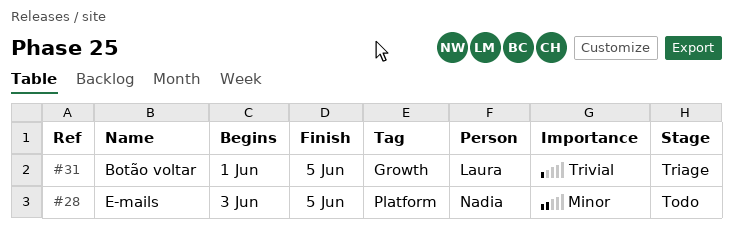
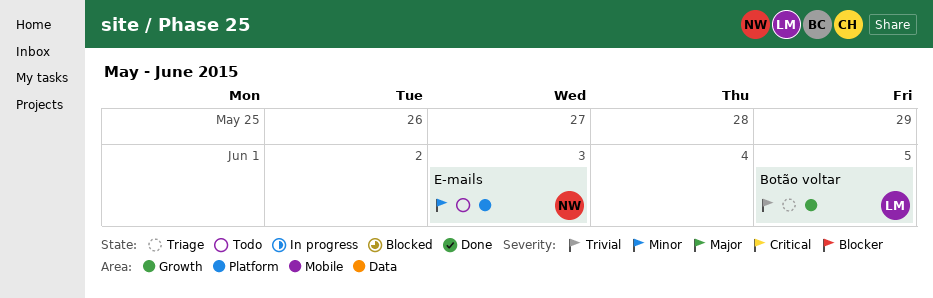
E-mails, due: Jun 5 -> Jun 3

